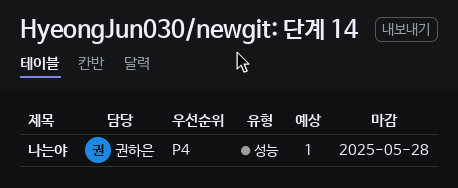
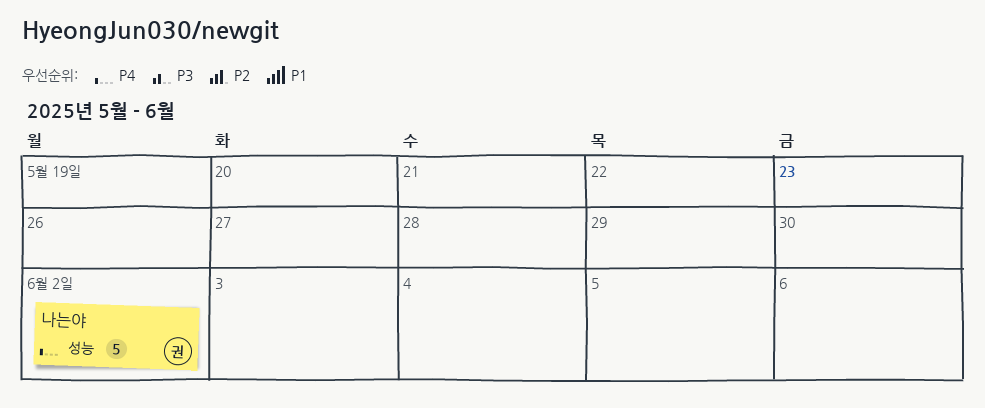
나는야, estimate: 1 -> 5
나는야, due: May 28 -> Jun 2

